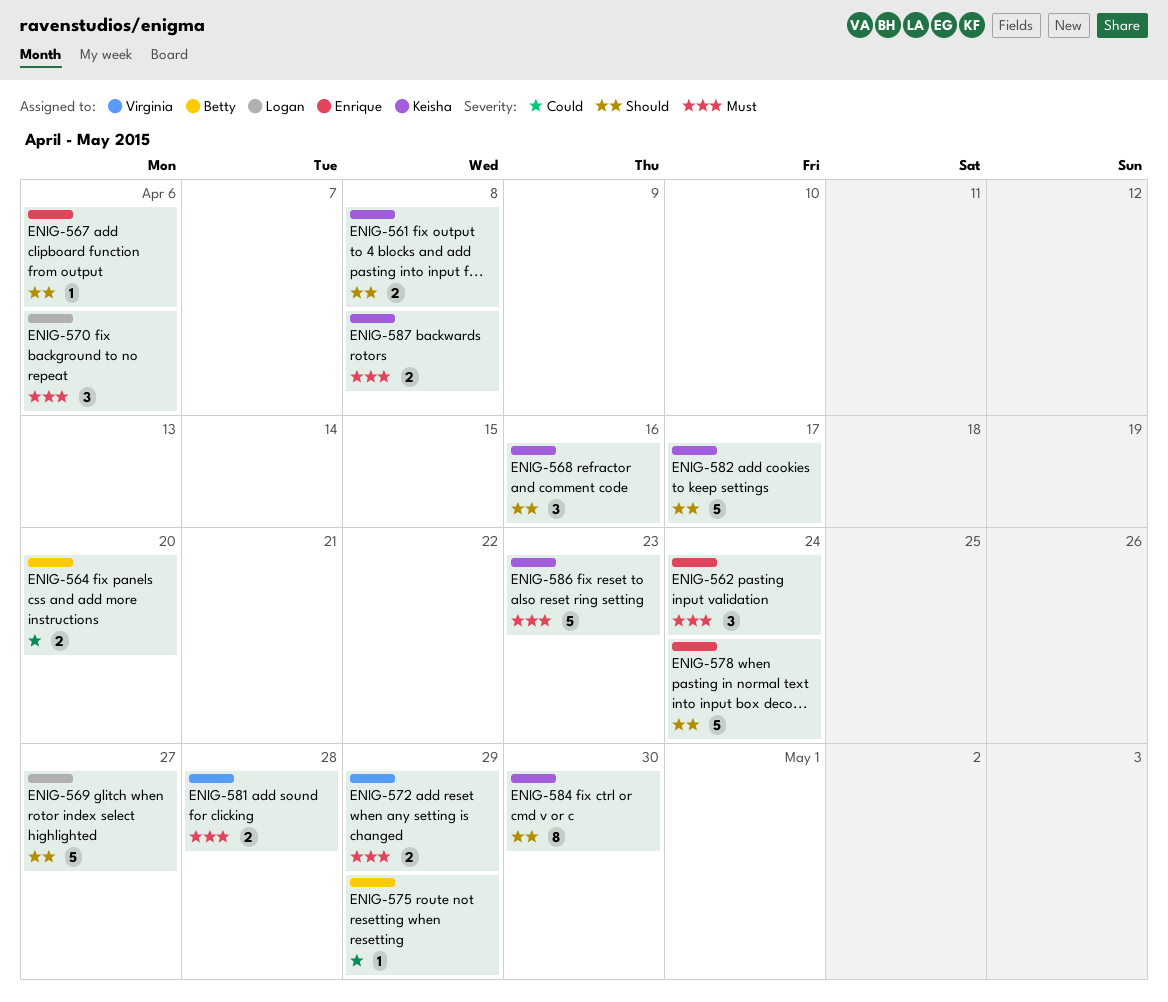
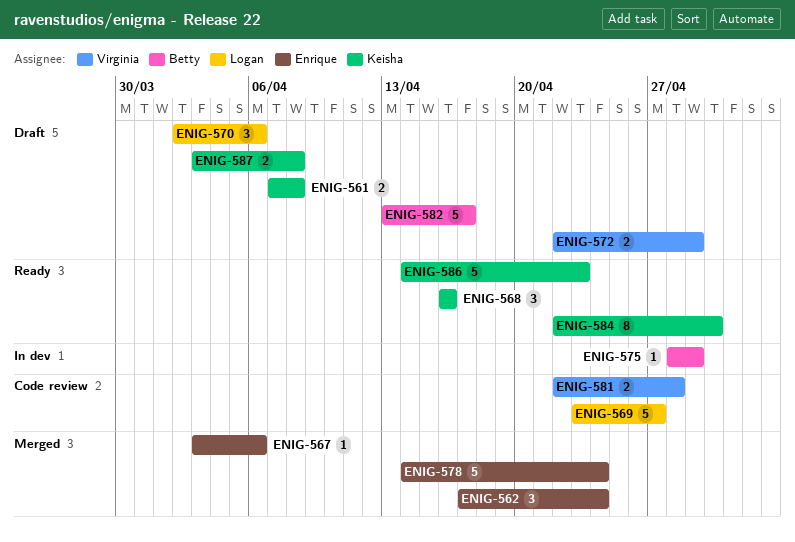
ENIG-564: present -> none
ENIG-582, owner: Keisha -> Betty

